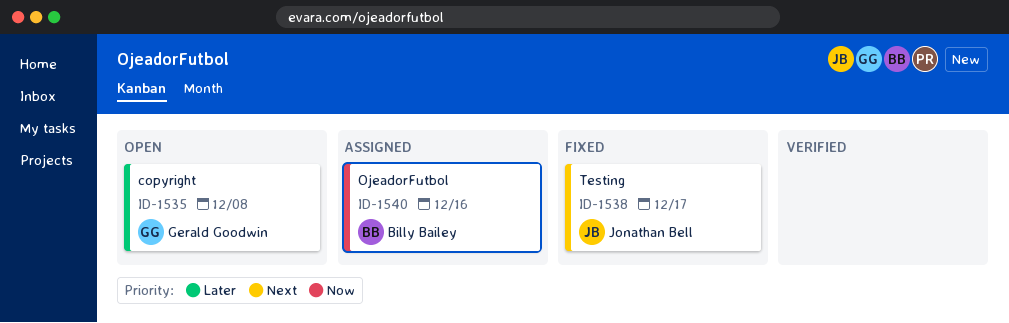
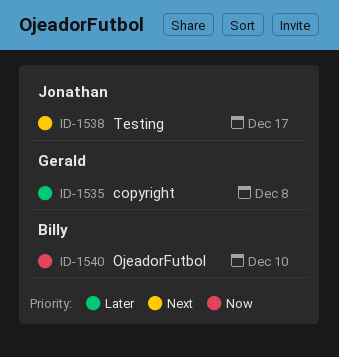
ID-1540, due: Dec 16 -> Dec 10

